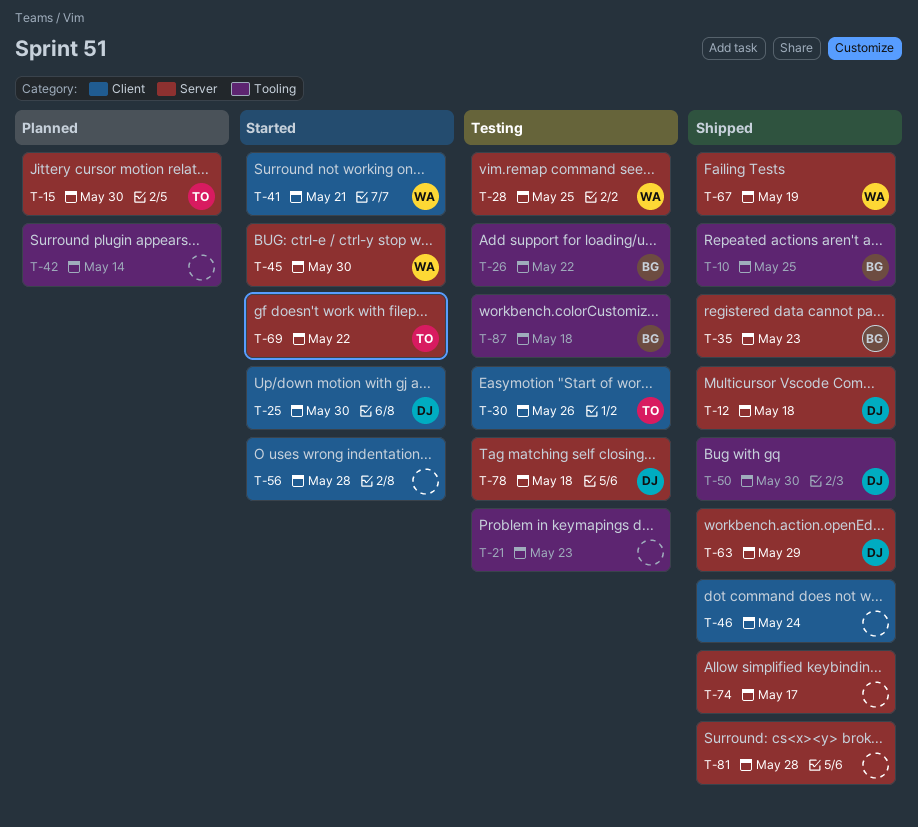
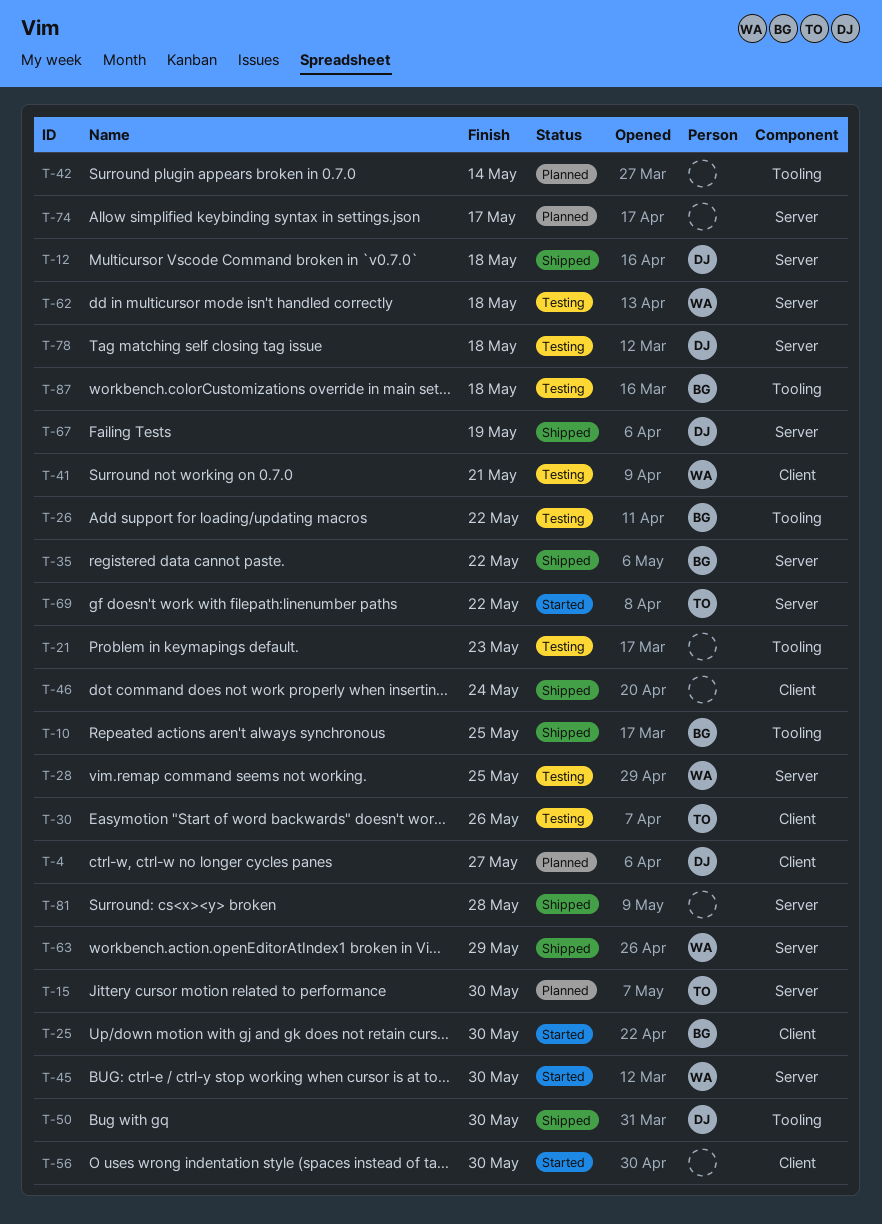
T-4: none -> present
T-25, owner: DJ -> BG
T-35, due: May 23 -> May 22
T-41, status: Started -> Testing
T-56, due: May 28 -> May 30
T-62: none -> present
T-63, owner: DJ -> WA
T-67, owner: WA -> DJ
T-74, status: Shipped -> Planned

